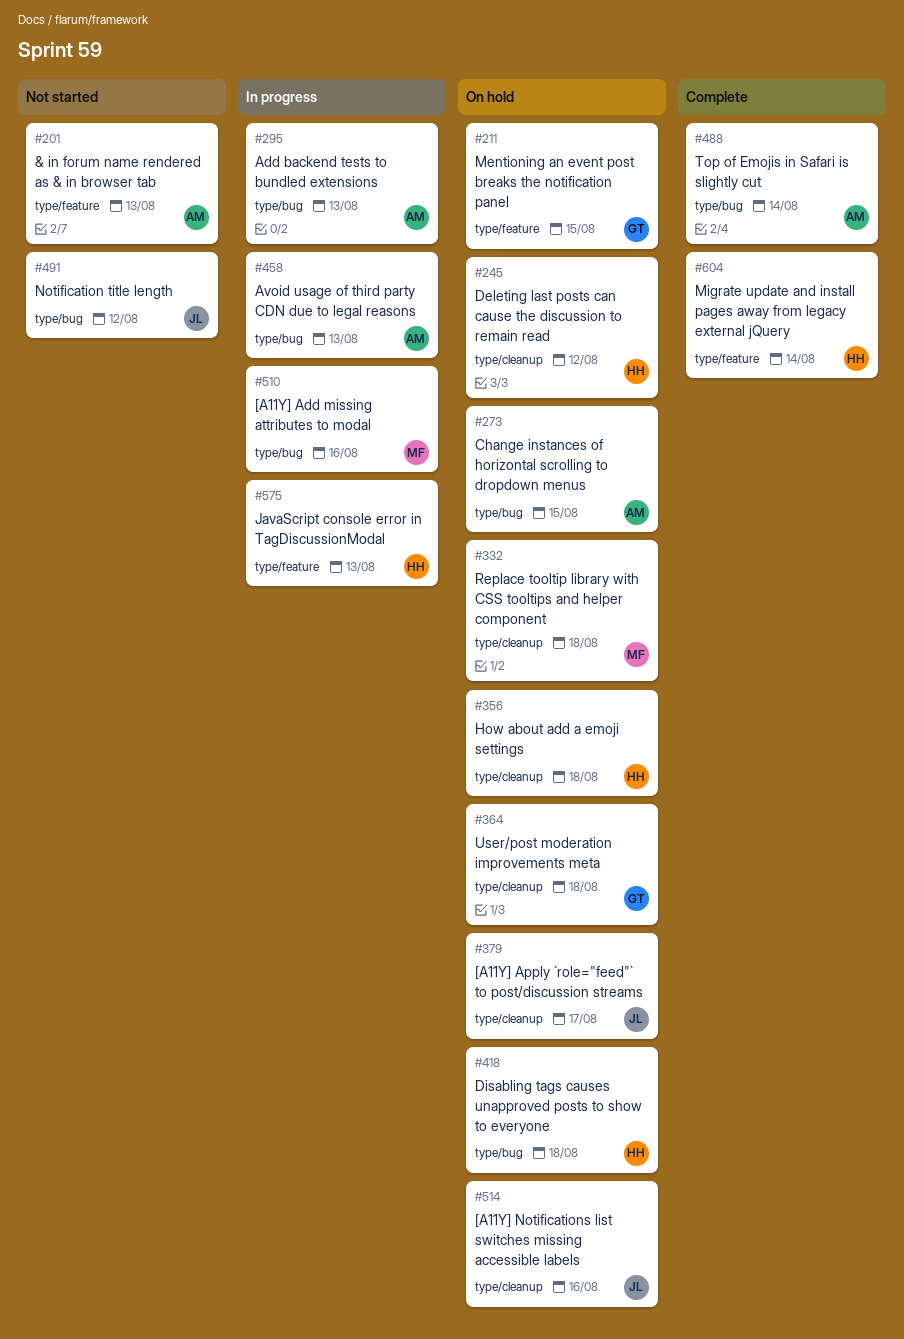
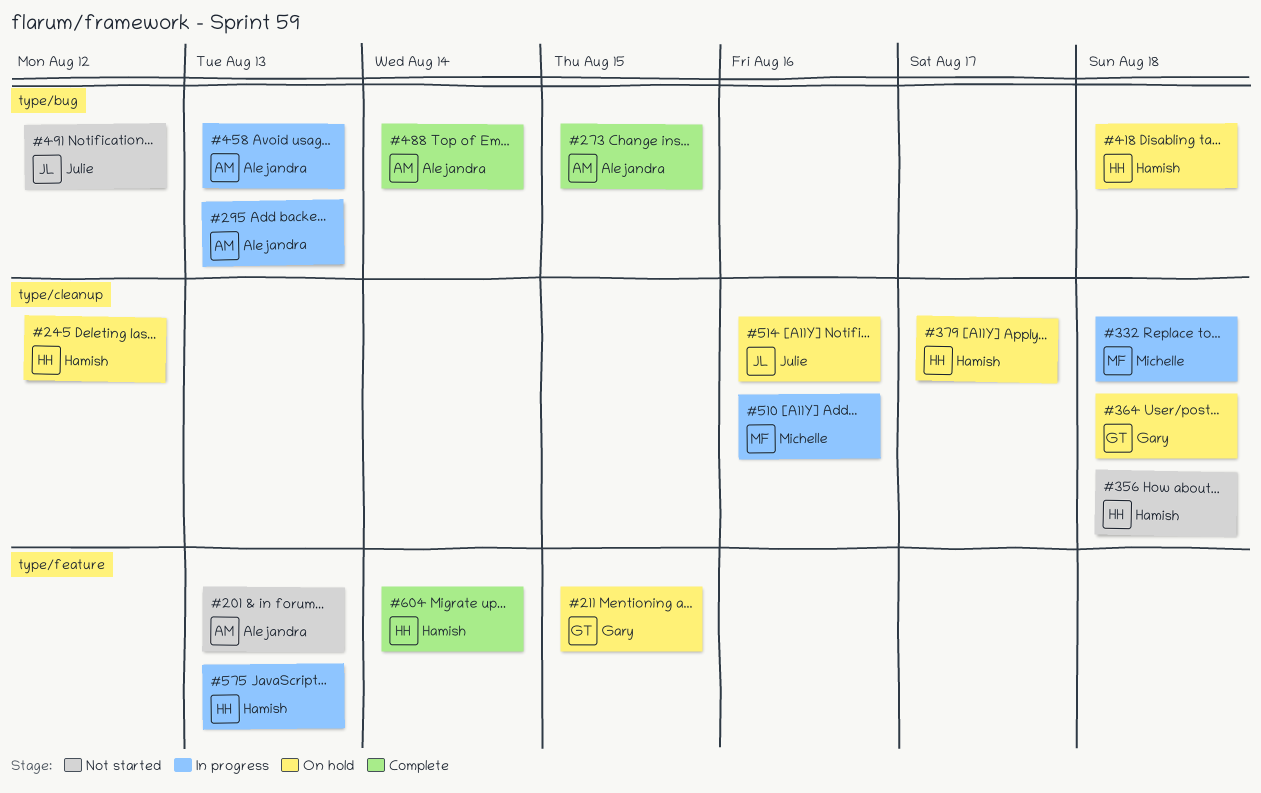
#273, status: On hold -> Complete
#332, status: On hold -> In progress
#356, status: On hold -> Not started
#379, owner: Julie -> Hamish
#510, label: type/bug -> type/cleanup

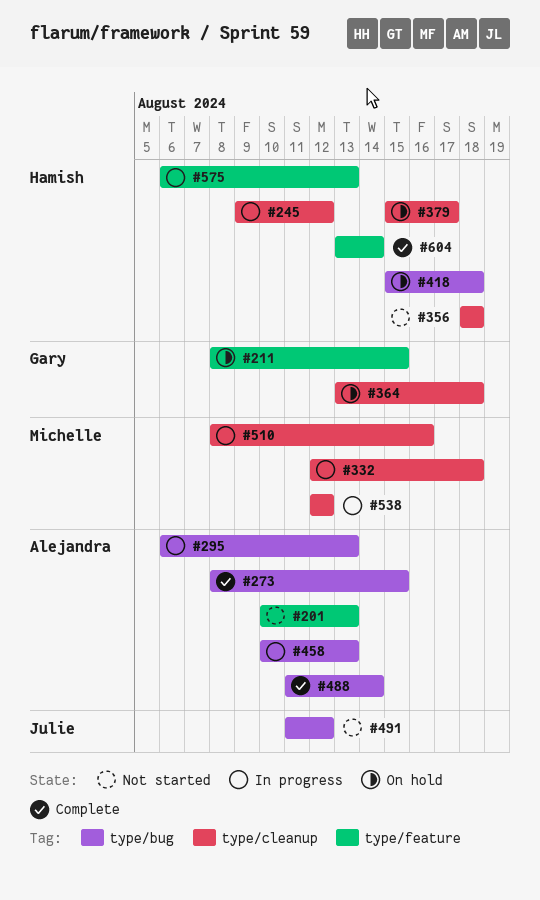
#245, status: On hold -> In progress
#514: present -> none
#538: none -> present

